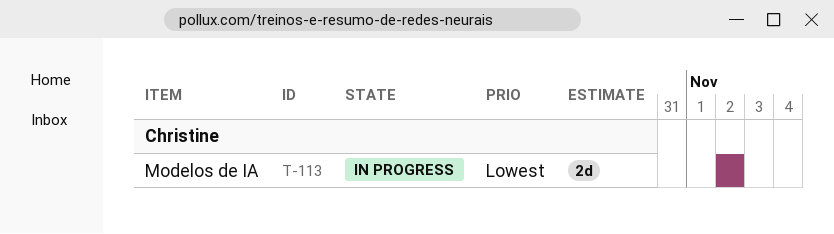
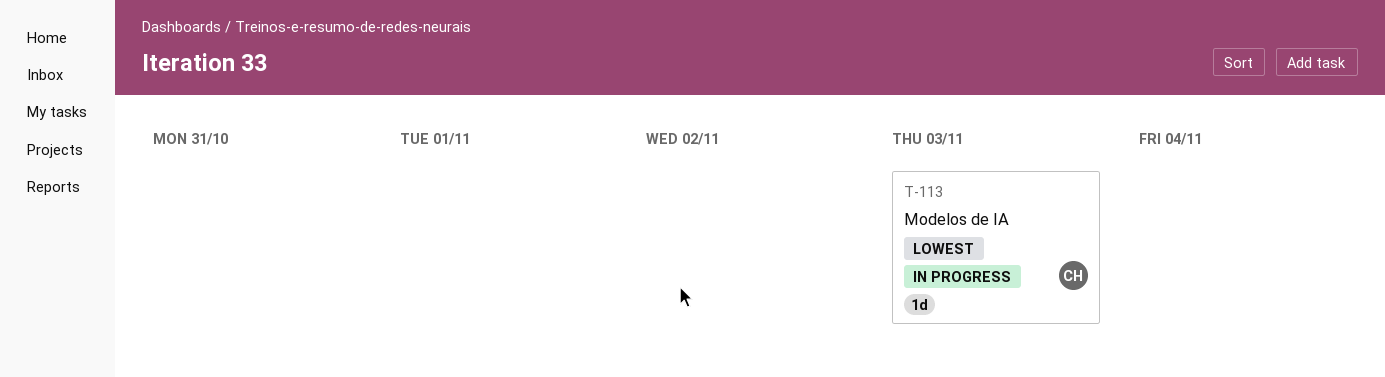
T-113, estimate: 2d -> 1d
T-113, due: Nov 2 -> Nov 3

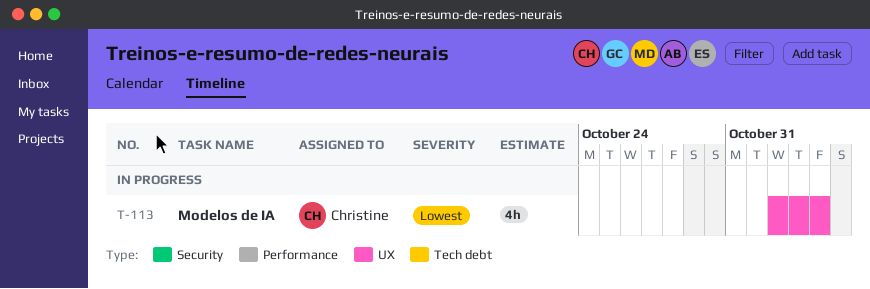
T-113, estimate: 1d -> 4h
T-113, due: Nov 3 -> Nov 4

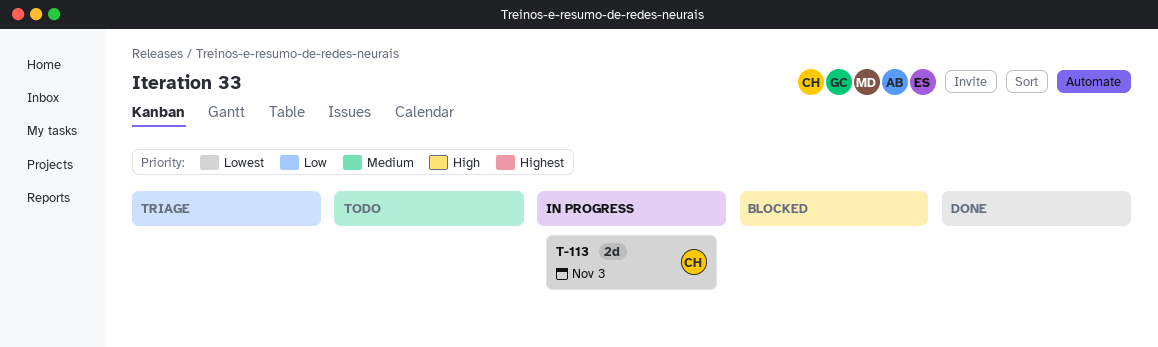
T-113, estimate: 4h -> 2d
T-113, due: Nov 4 -> Nov 3

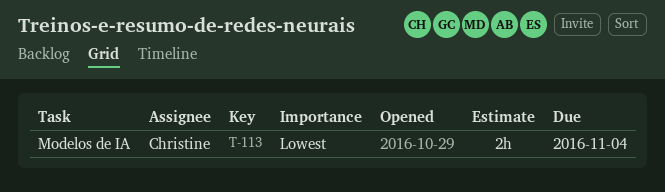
T-113, estimate: 2d -> 2h
T-113, due: Nov 3 -> Nov 4

